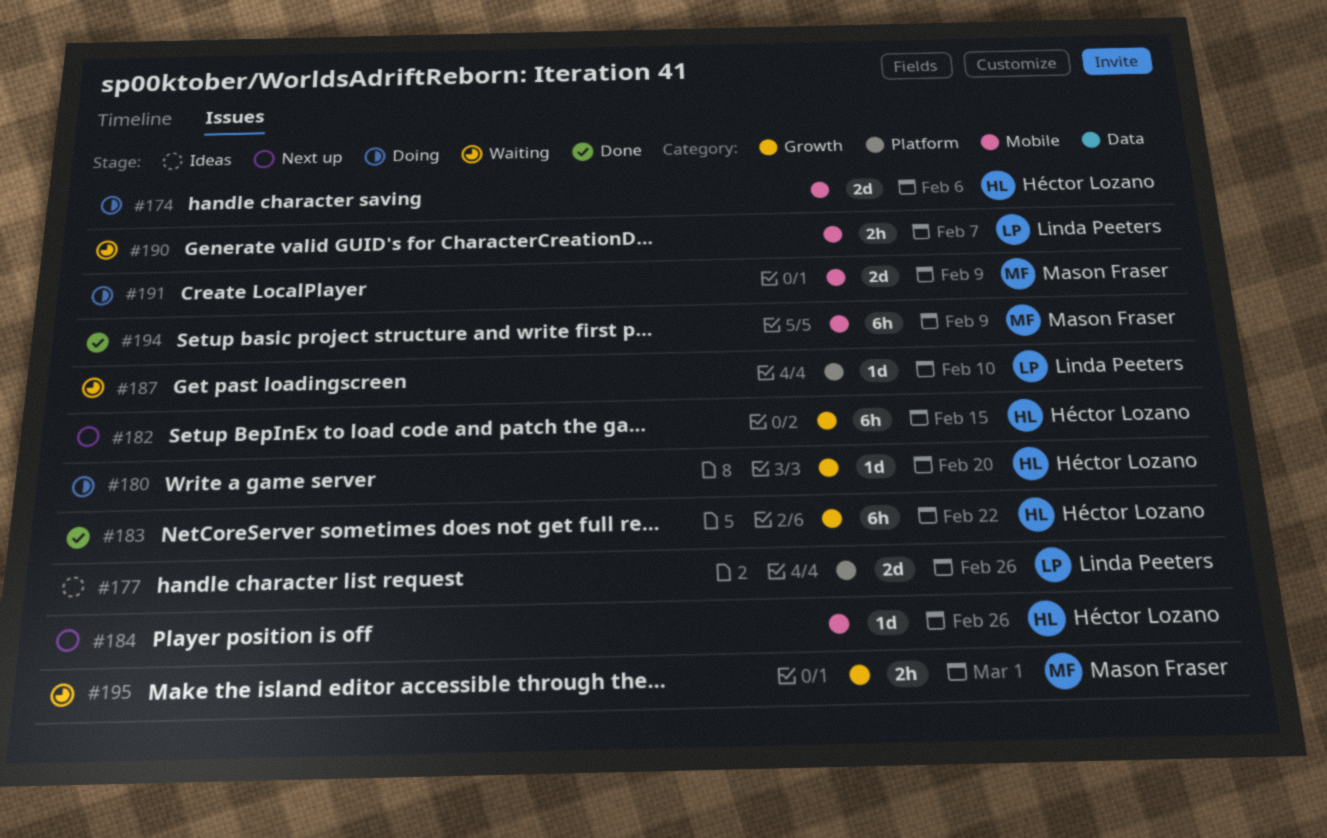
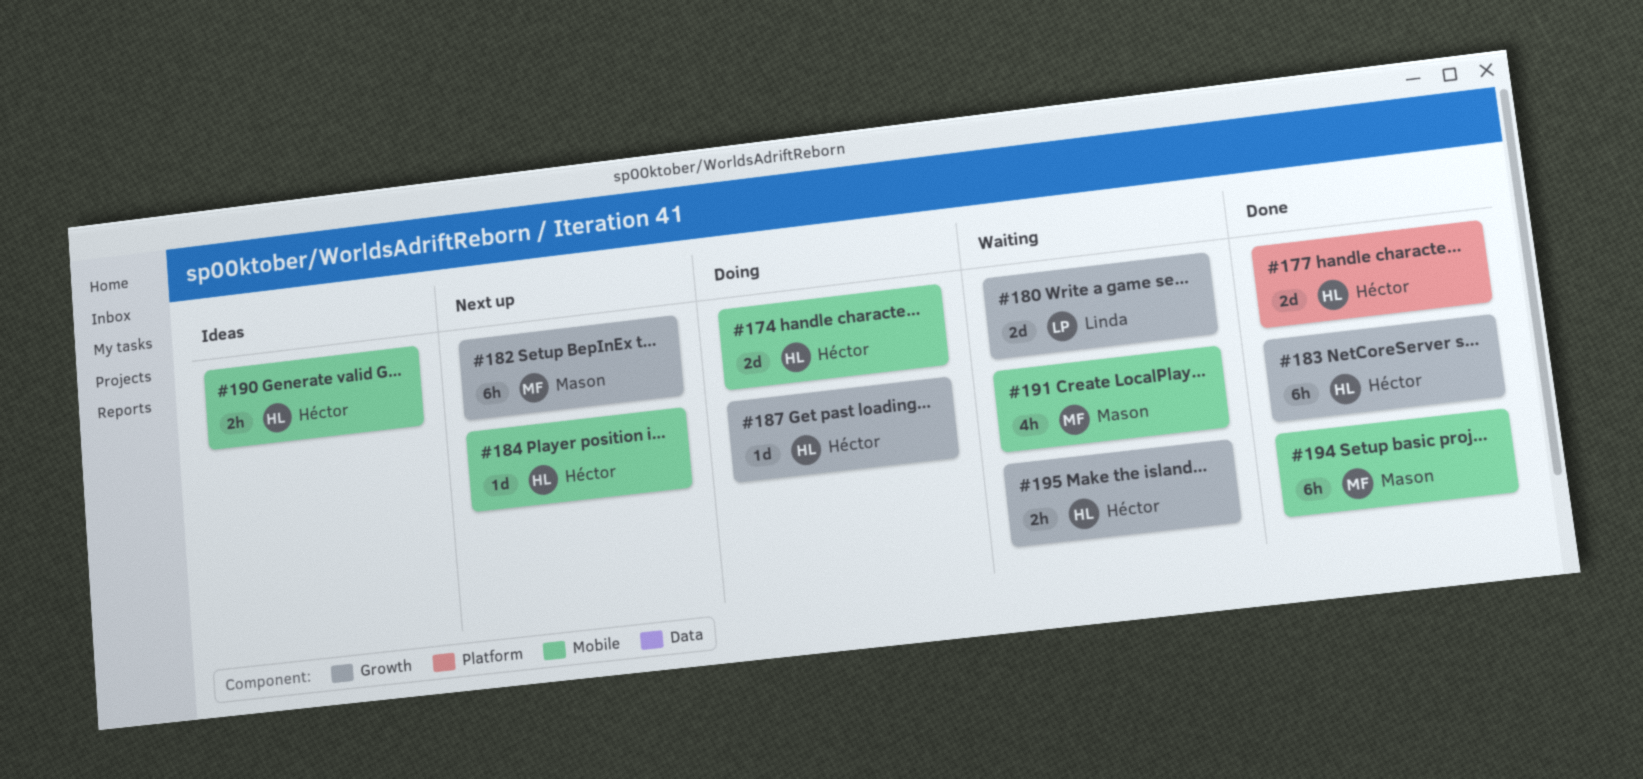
#177, status: Ideas -> Done
#177, owner: Linda Peeters -> Héctor Lozano
#180, status: Doing -> Waiting
#180, owner: Héctor Lozano -> Linda Peeters
#180, estimate: 1d -> 2d
#182, owner: Héctor Lozano -> Mason Fraser
#187, status: Waiting -> Doing
#187, owner: Linda Peeters -> Héctor Lozano
#187, label: Platform -> Growth
#190, status: Waiting -> Ideas
#190, owner: Linda Peeters -> Héctor Lozano
#191, status: Doing -> Waiting
#191, estimate: 2d -> 4h
#195, owner: Mason Fraser -> Héctor Lozano

